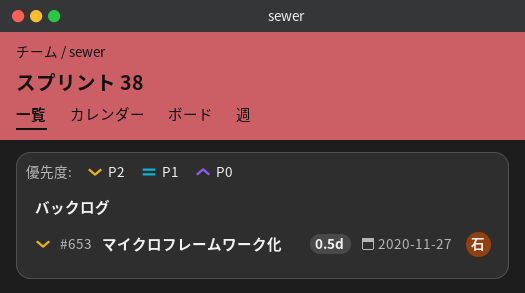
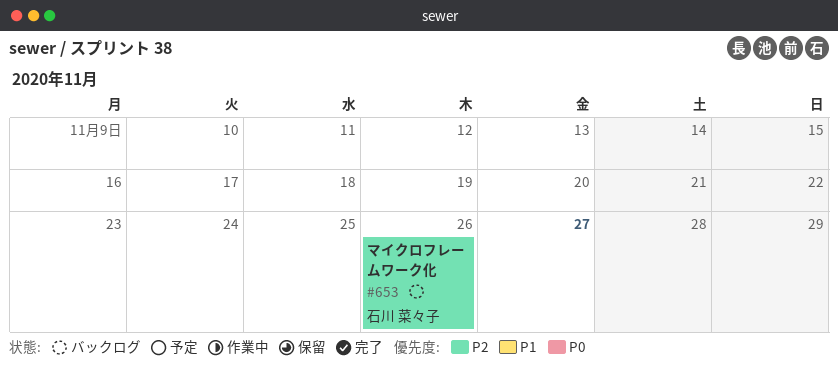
#653, due: Nov 27 -> Nov 26

